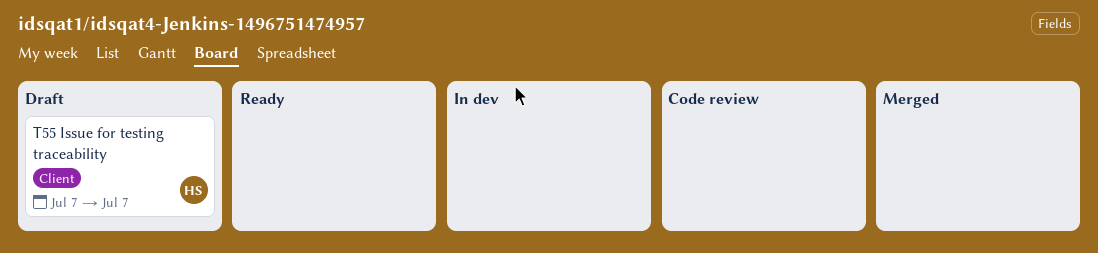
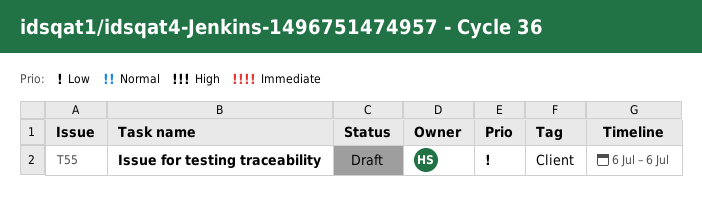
T55, start: Jul 7 -> Jul 6
T55, due: Jul 7 -> Jul 6

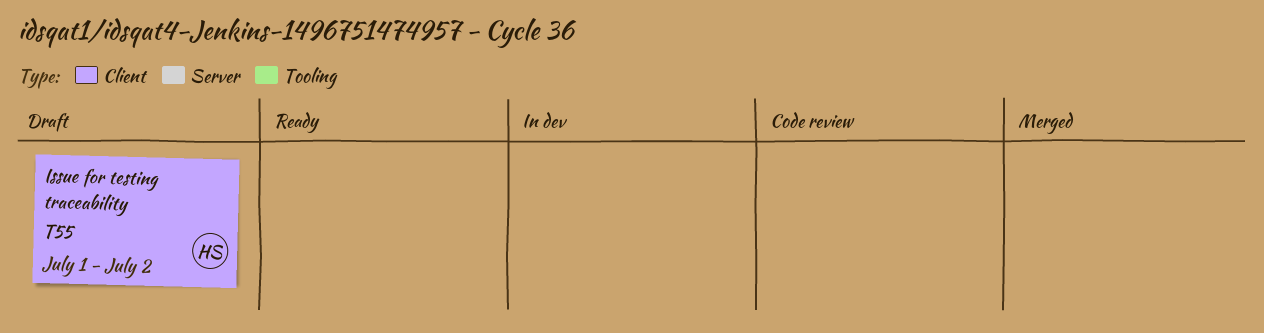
T55, start: Jul 6 -> Jul 1
T55, due: Jul 6 -> Jul 2

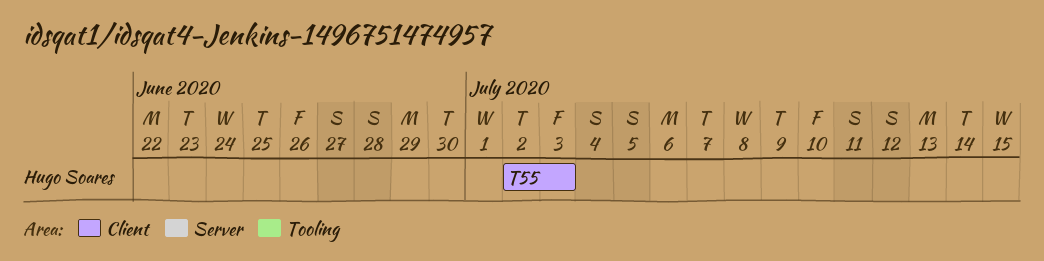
T55, start: Jul 1 -> Jul 2
T55, due: Jul 2 -> Jul 3

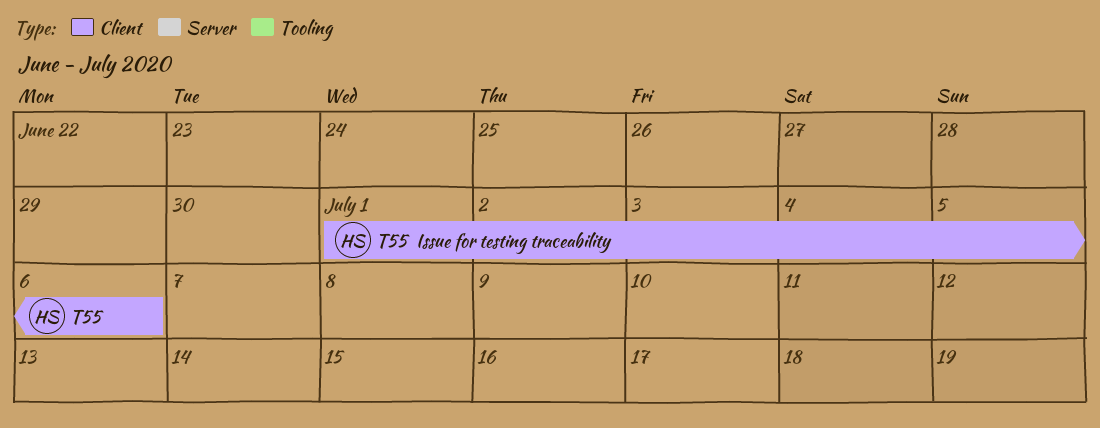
T55, start: Jul 2 -> Jul 1
T55, due: Jul 3 -> Jul 6

